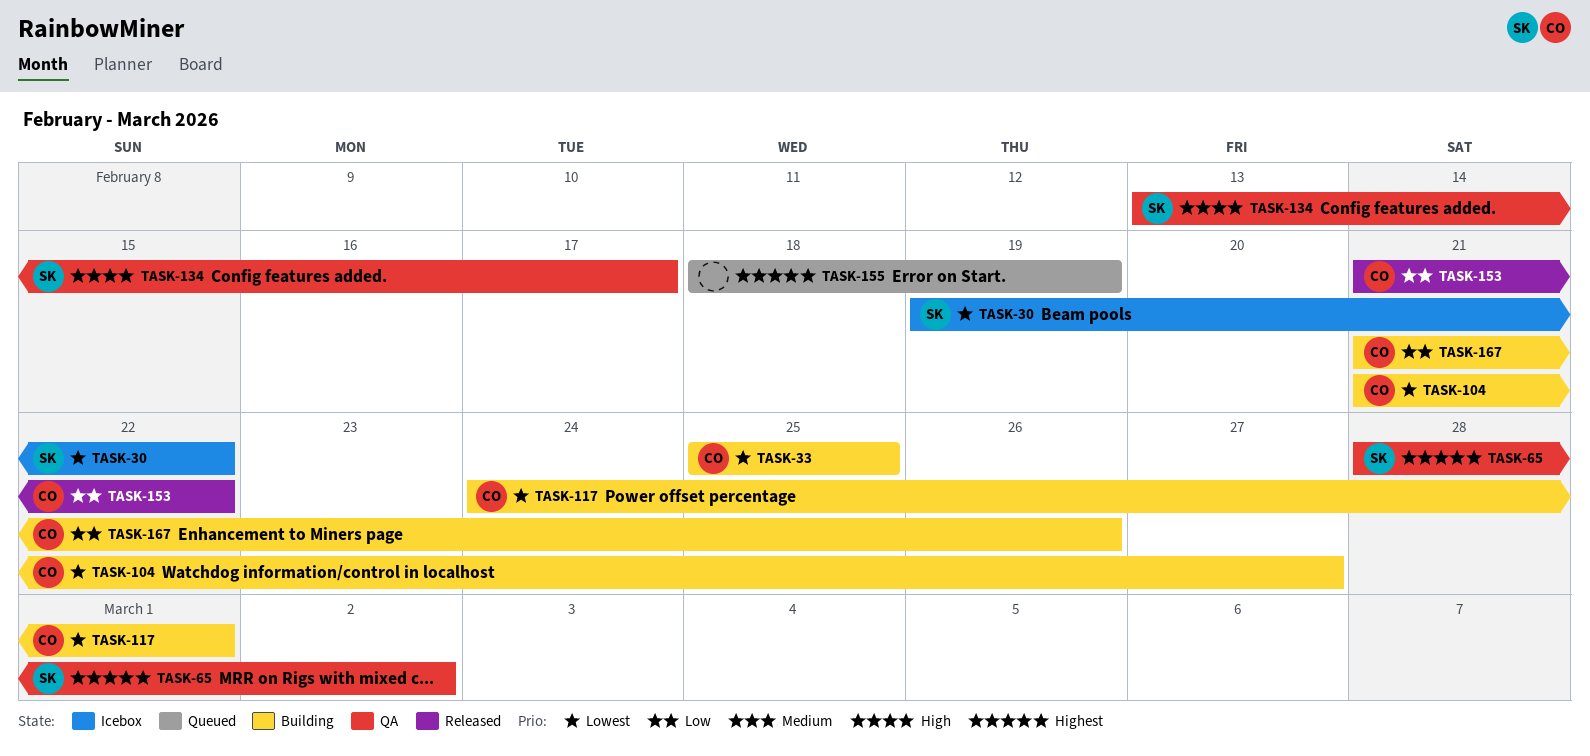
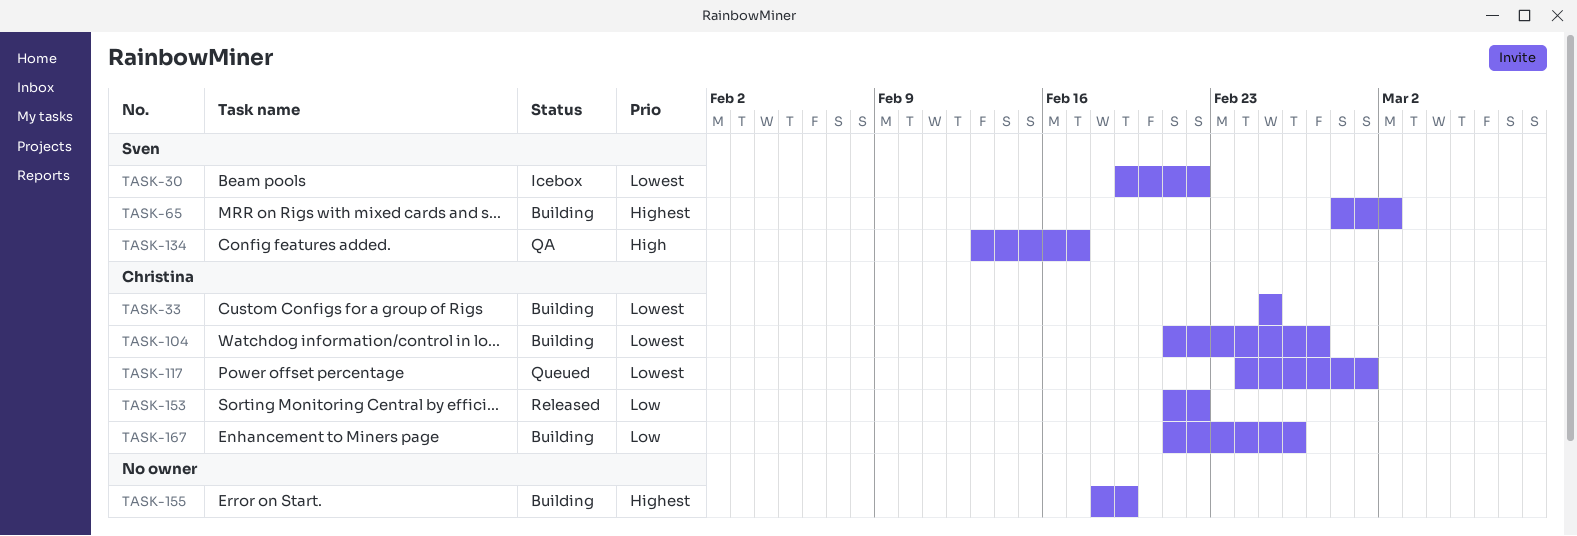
TASK-65, status: QA -> Building
TASK-117, status: Building -> Queued
TASK-155, status: Queued -> Building

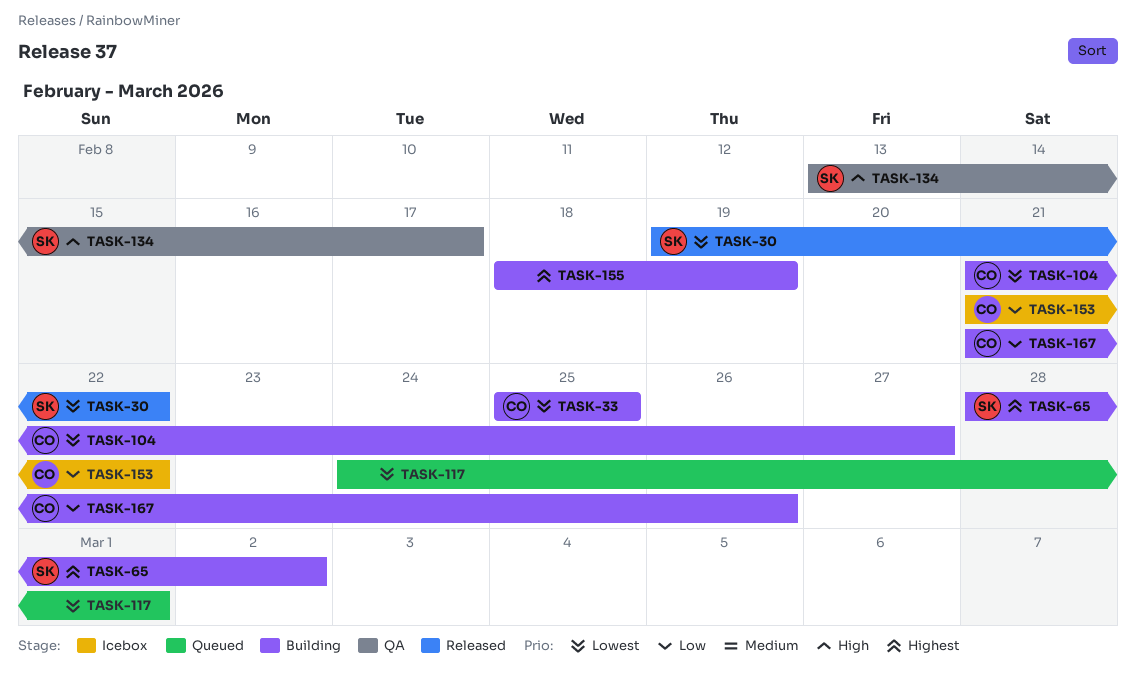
TASK-30, status: Icebox -> Released
TASK-117, owner: Christina -> none
TASK-153, status: Released -> Icebox

